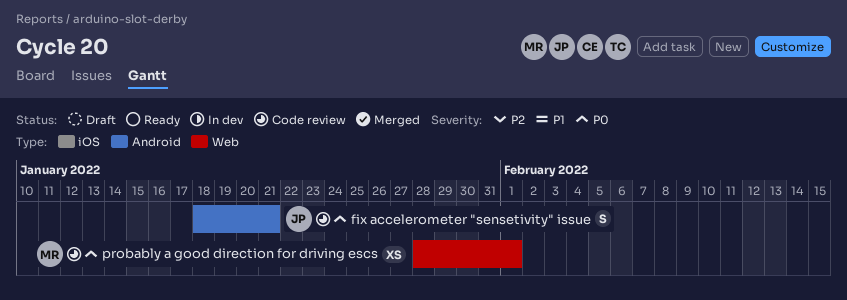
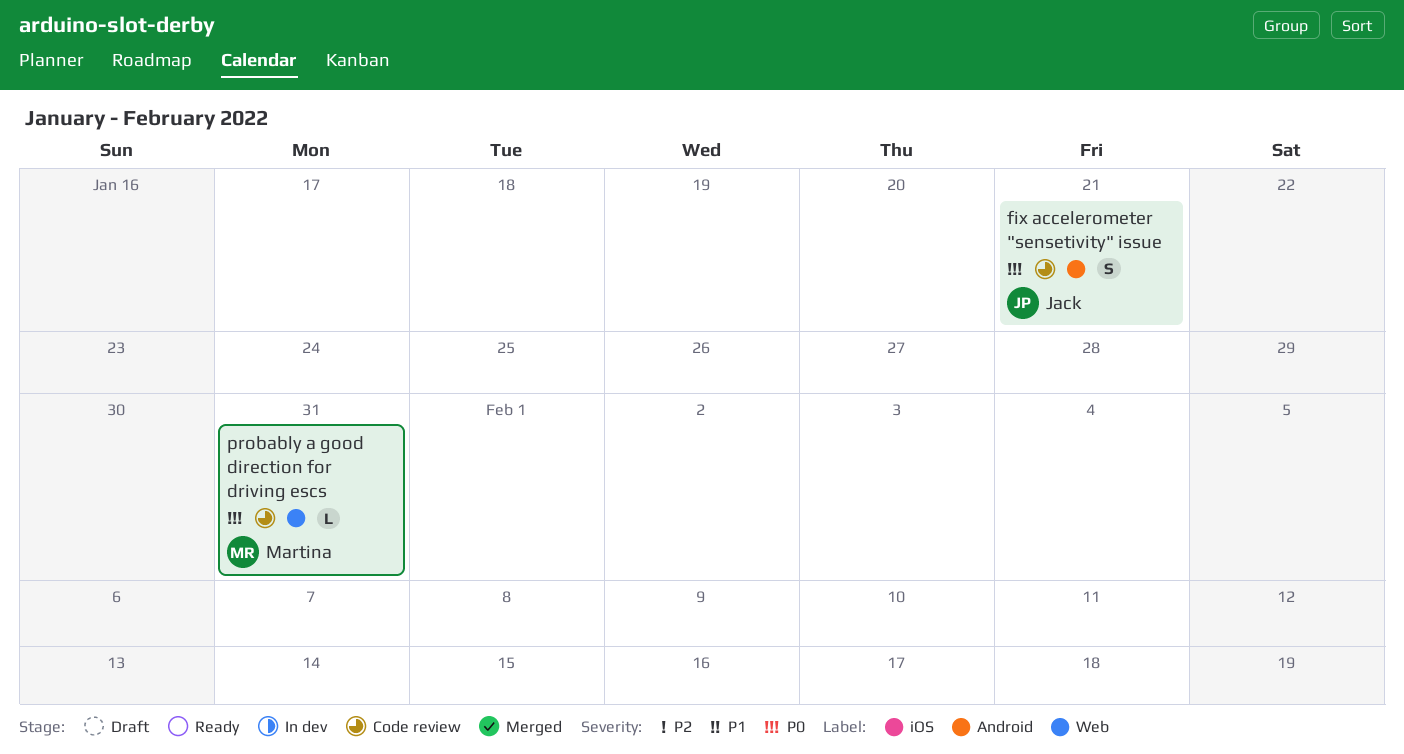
probably a good direction for driving escs, estimate: XS -> L
probably a good direction for driving escs, due: Feb 1 -> Jan 31

